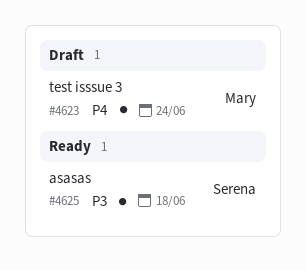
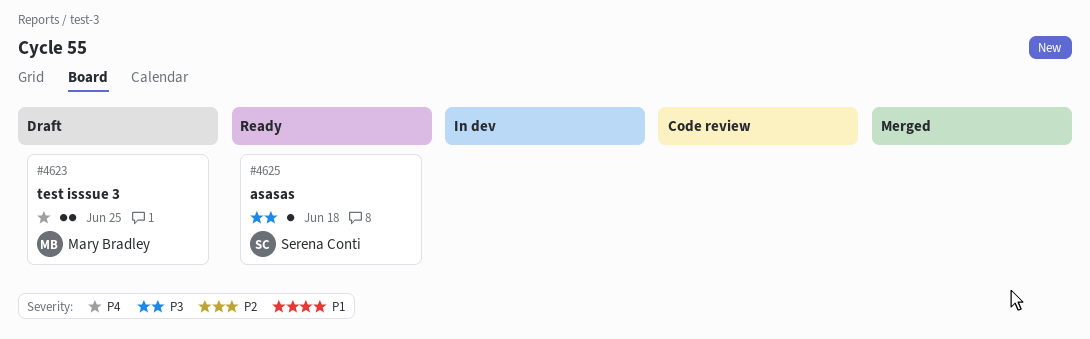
#4623, estimate: 1 -> 2
#4623, due: Jun 24 -> Jun 25

